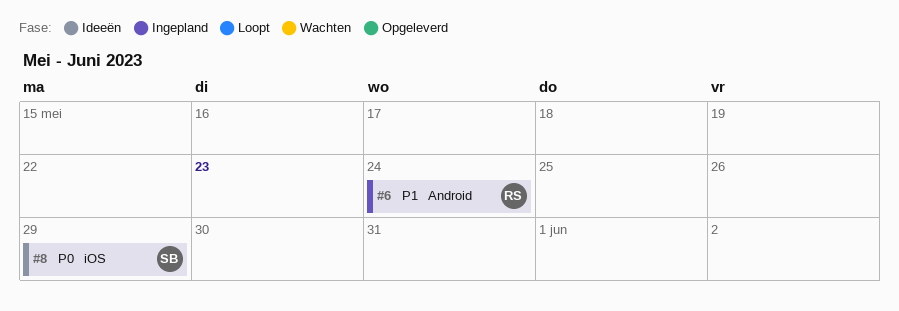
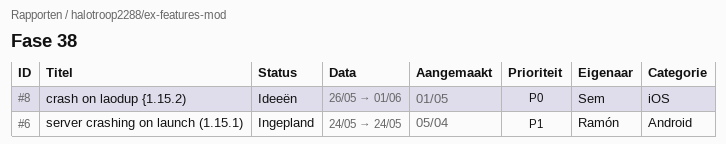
#8, due: May 29 -> Jun 1

